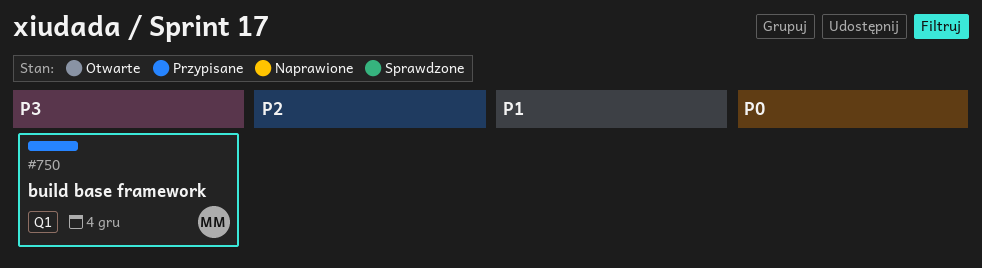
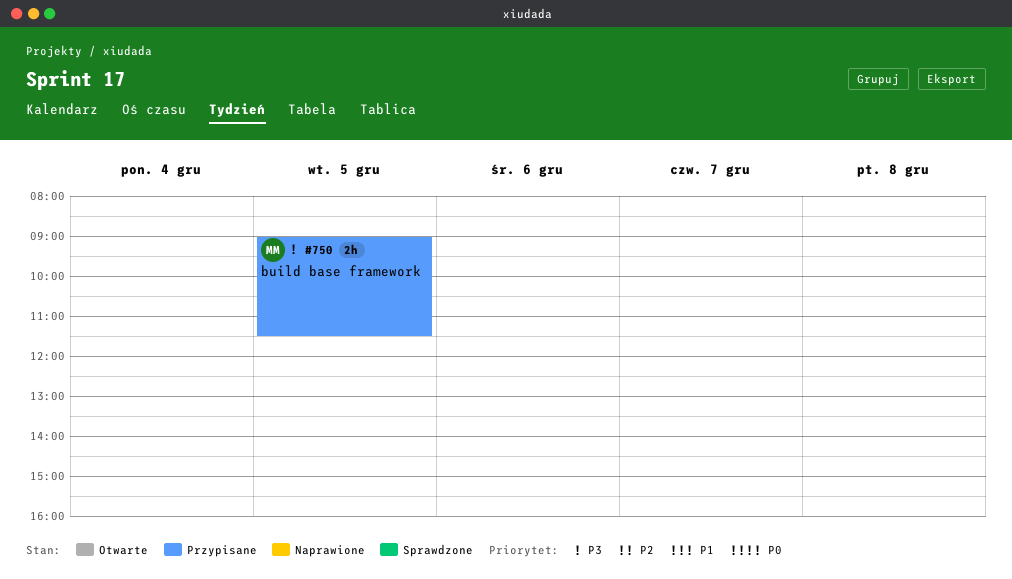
#750, day: Dec 4 -> Dec 5

